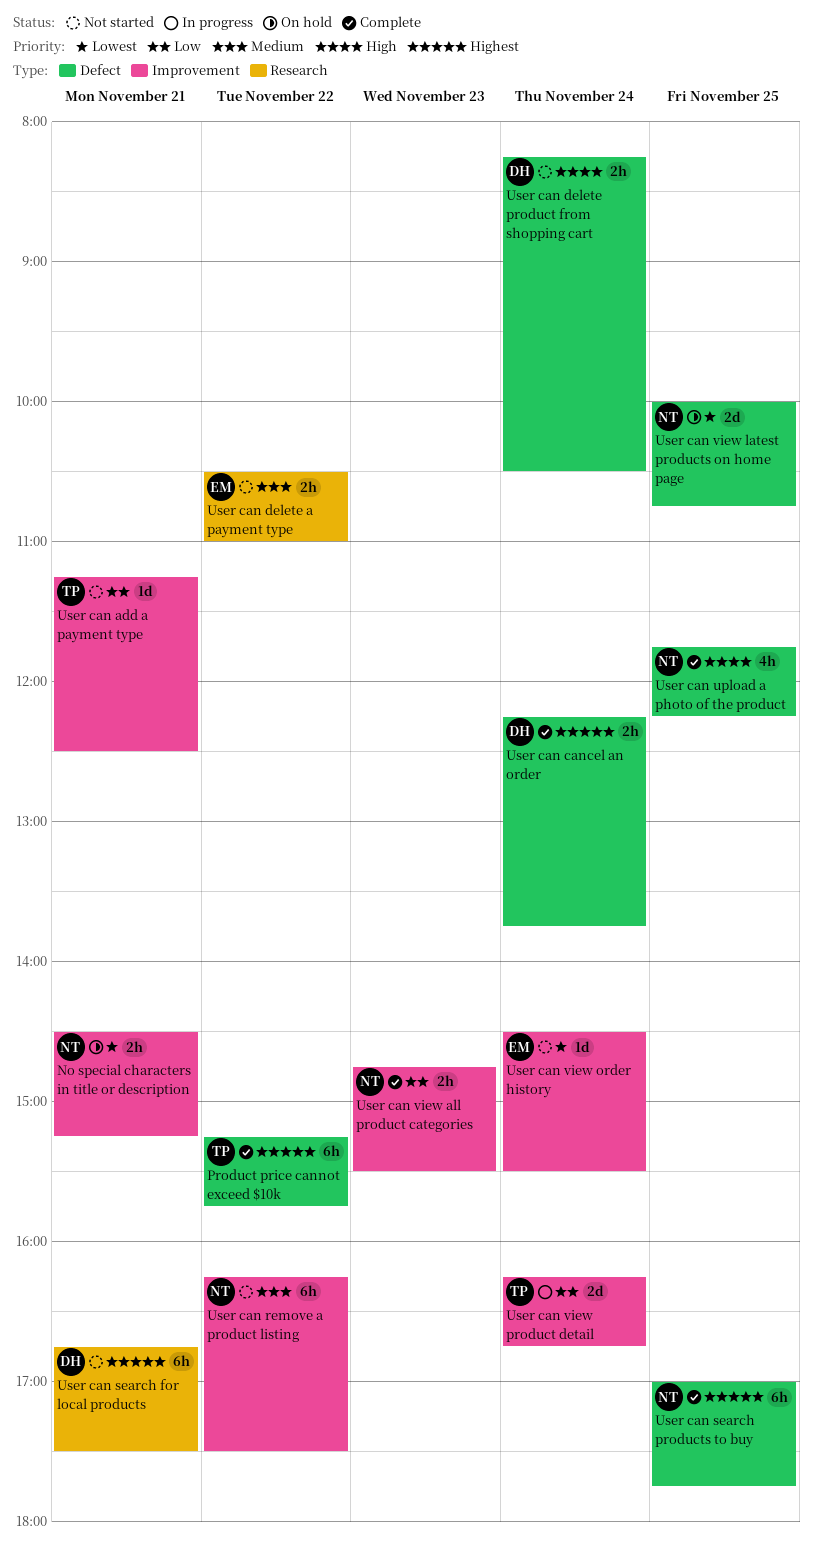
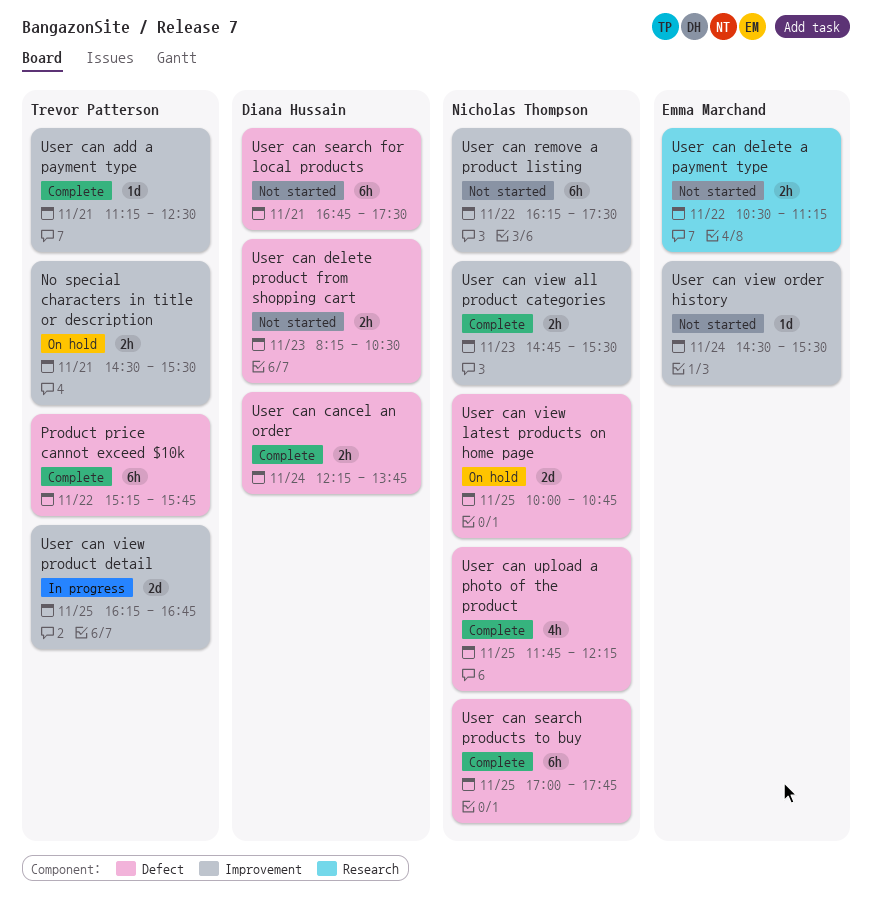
No special characters in title or description, owner: Nicholas Thompson -> Trevor Patterson
No special characters in title or description, ends: 15:15 -> 15:30
User can add a payment type, status: Not started -> Complete
User can delete a payment type, ends: 11:00 -> 11:15
User can delete product from shopping cart, day: Nov 24 -> Nov 23
User can search for local products, label: Research -> Defect
User can view product detail, day: Nov 24 -> Nov 25

